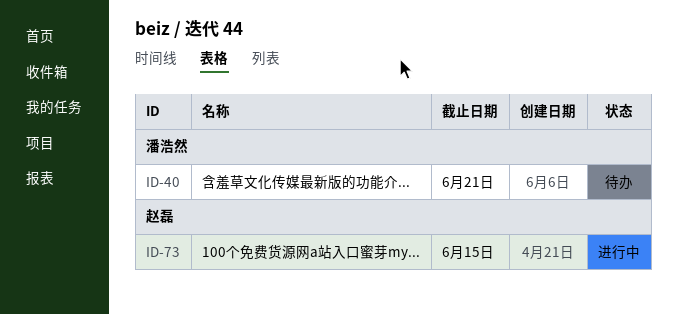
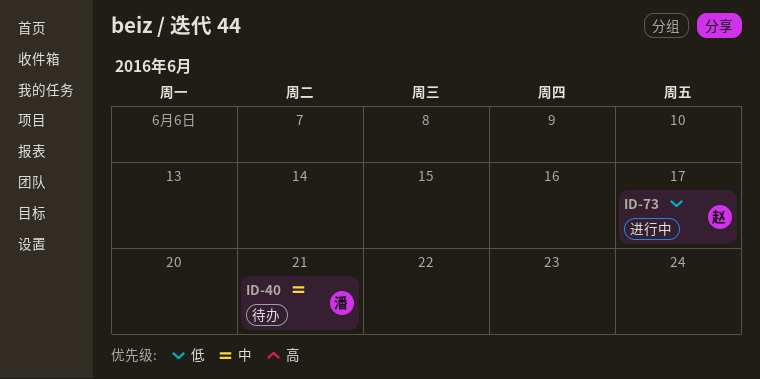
ID-73, due: Jun 15 -> Jun 17

